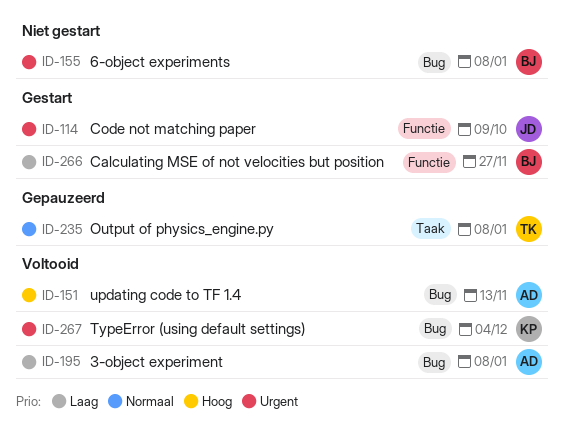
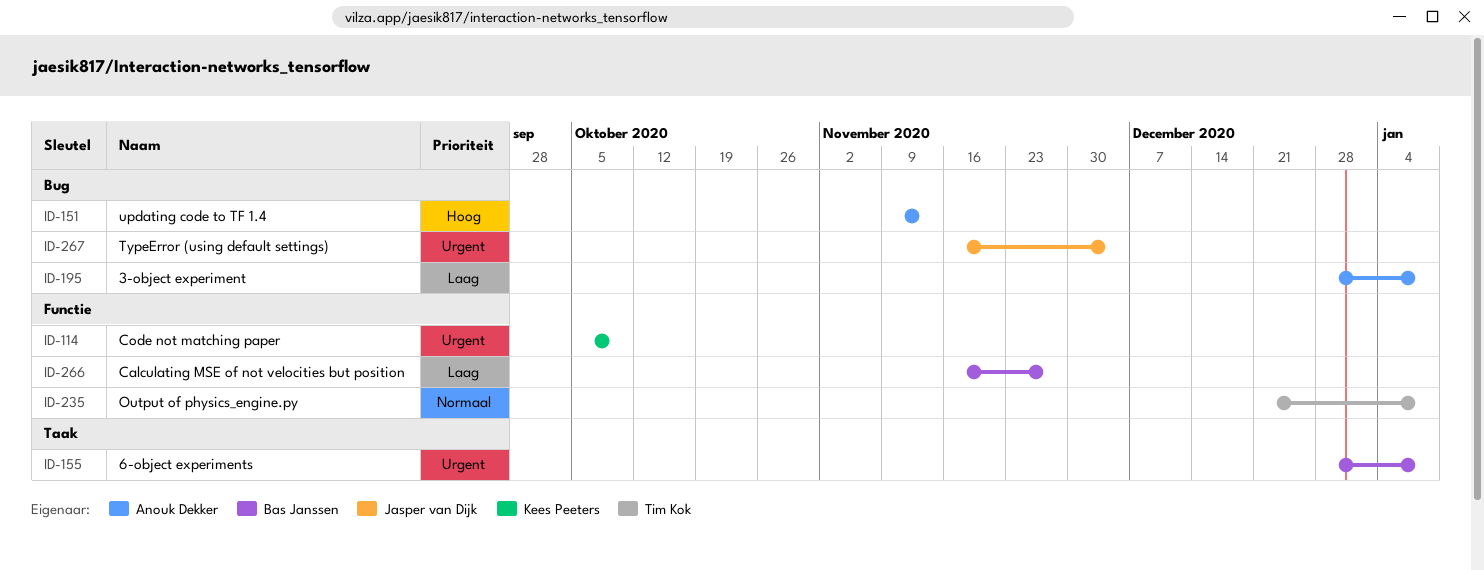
ID-114, owner: Jasper van Dijk -> Kees Peeters
ID-155, label: Bug -> Taak
ID-235, label: Taak -> Functie
ID-267, owner: Kees Peeters -> Jasper van Dijk

